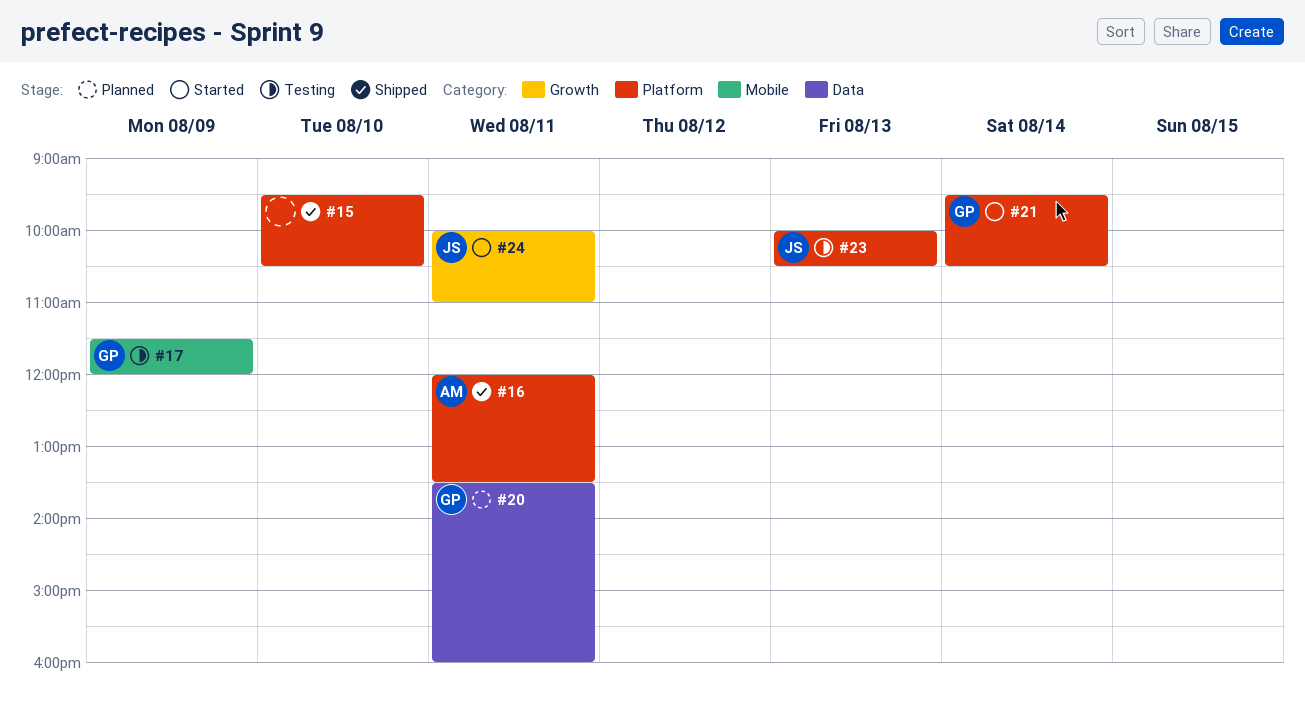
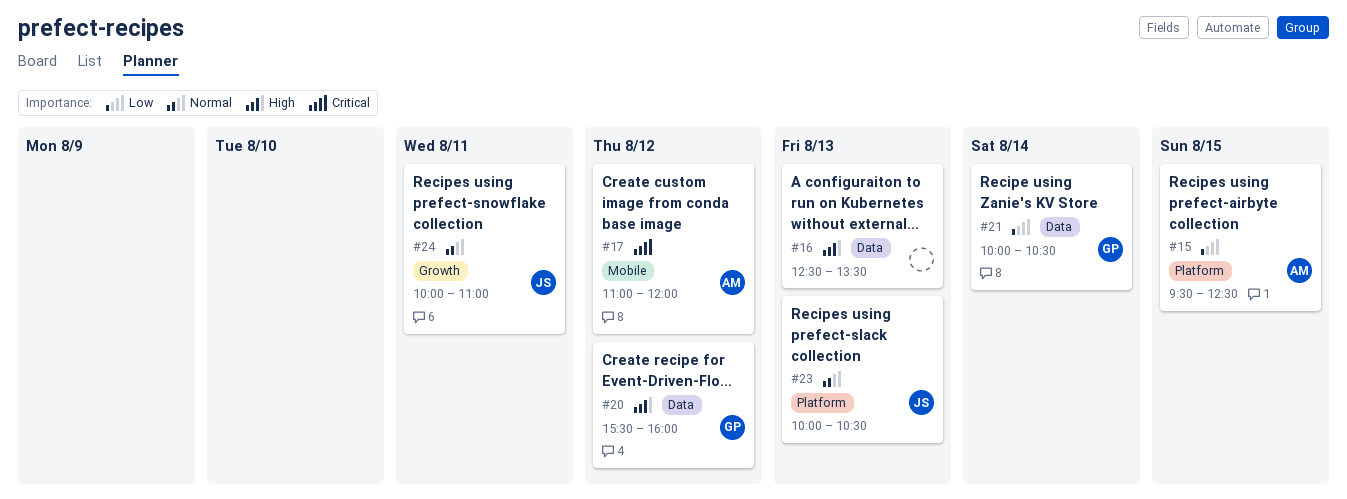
#15, owner: none -> AM
#15, day: Aug 10 -> Aug 15
#15, ends: 10:30 -> 12:30
#16, owner: AM -> none
#16, label: Platform -> Data
#16, day: Aug 11 -> Aug 13
#16, begins: 12:00 -> 12:30
#17, owner: GP -> AM
#17, day: Aug 9 -> Aug 12
#17, begins: 11:30 -> 11:00
#20, day: Aug 11 -> Aug 12
#20, begins: 13:30 -> 15:30
#21, label: Platform -> Data
#21, begins: 09:30 -> 10:00

